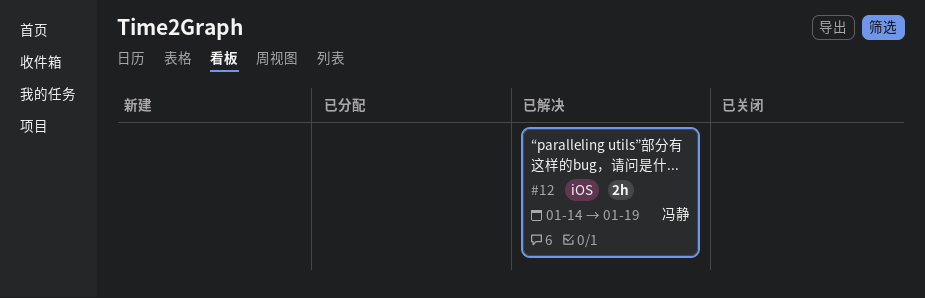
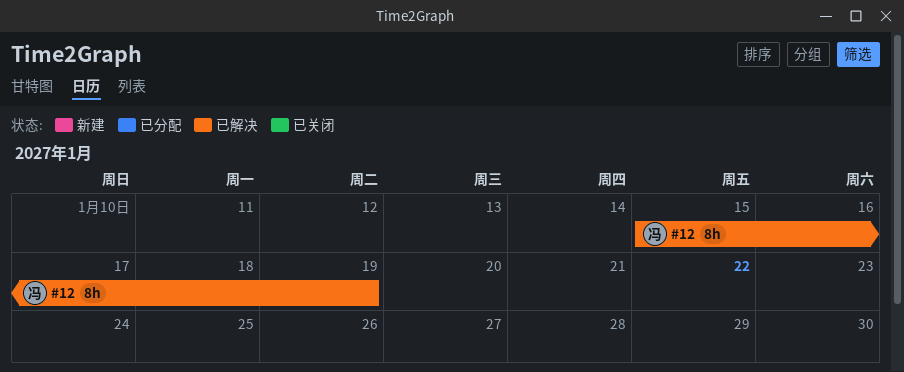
#12, estimate: 2h -> 8h
#12, start: Jan 14 -> Jan 15

